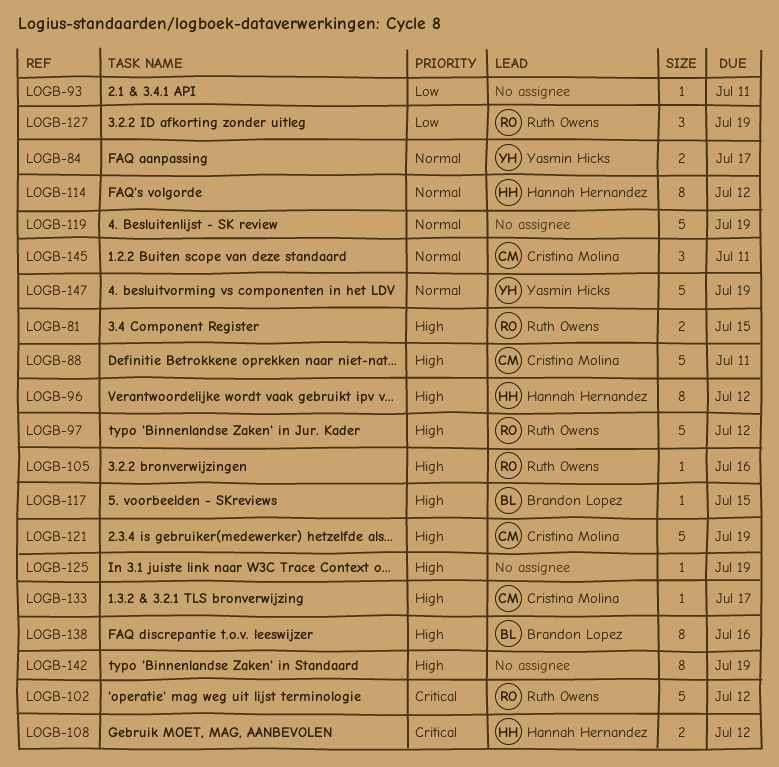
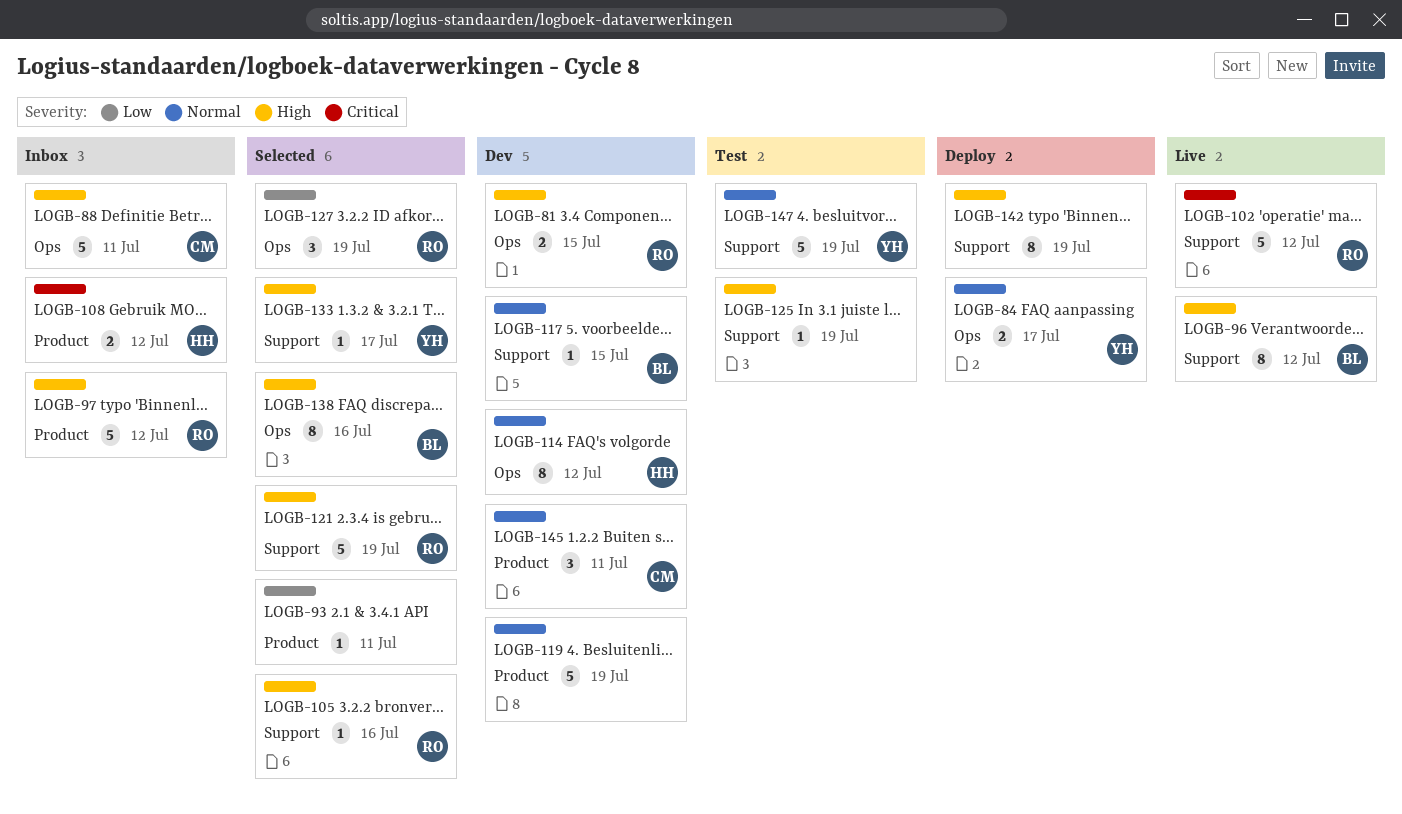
LOGB-96, owner: Hannah Hernandez -> Brandon Lopez
LOGB-117, priority: High -> Normal
LOGB-121, owner: Cristina Molina -> Ruth Owens
LOGB-133, owner: Cristina Molina -> Yasmin Hicks

